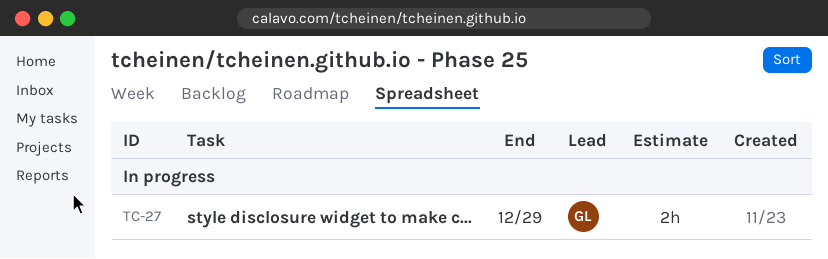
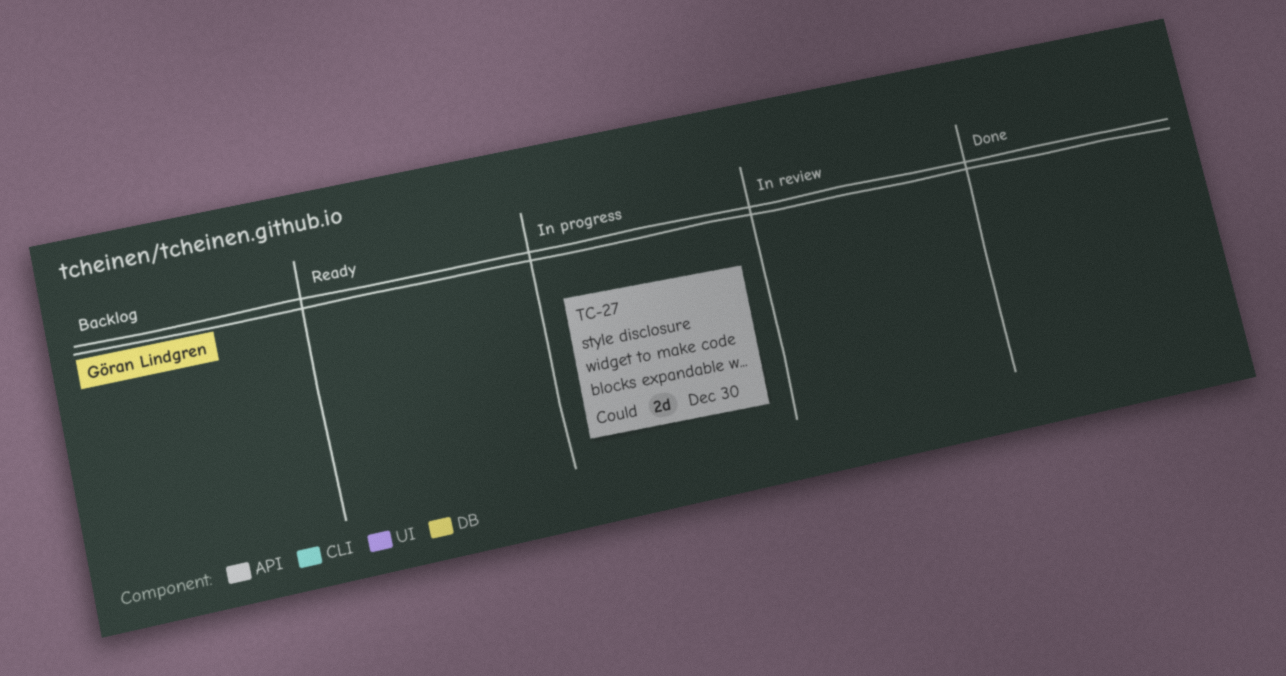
TC-27, estimate: 2h -> 2d
TC-27, due: Dec 29 -> Dec 30

